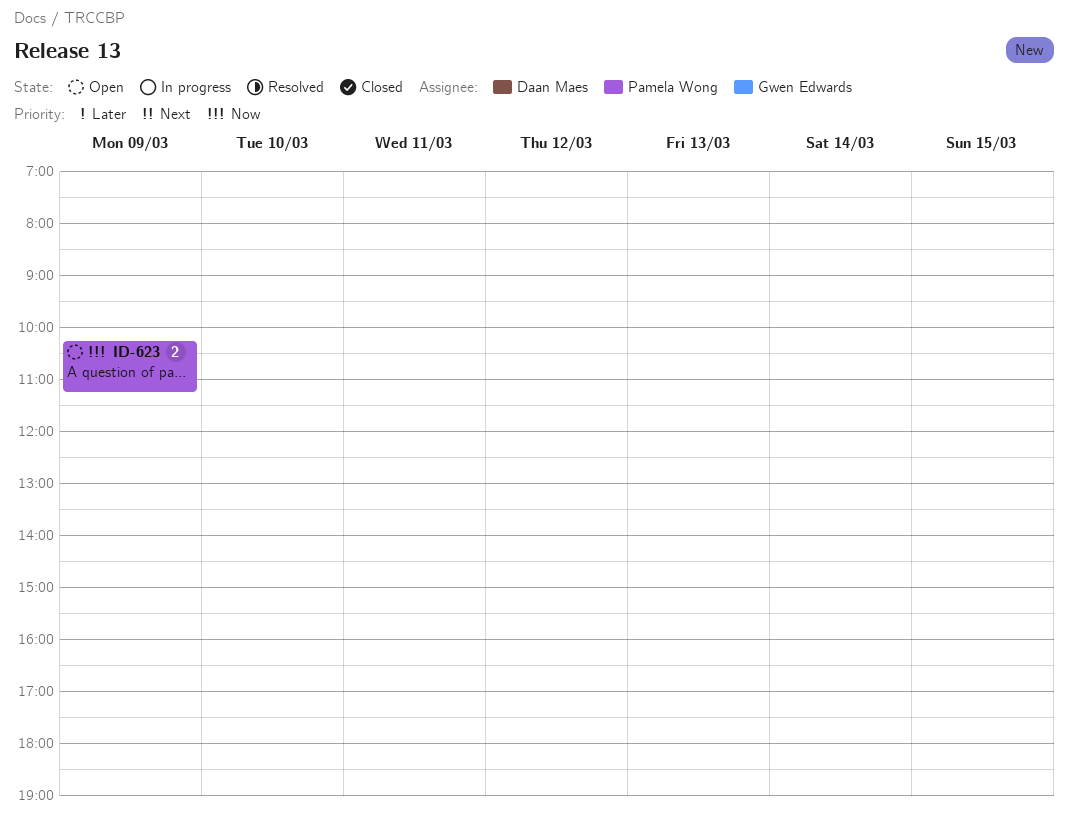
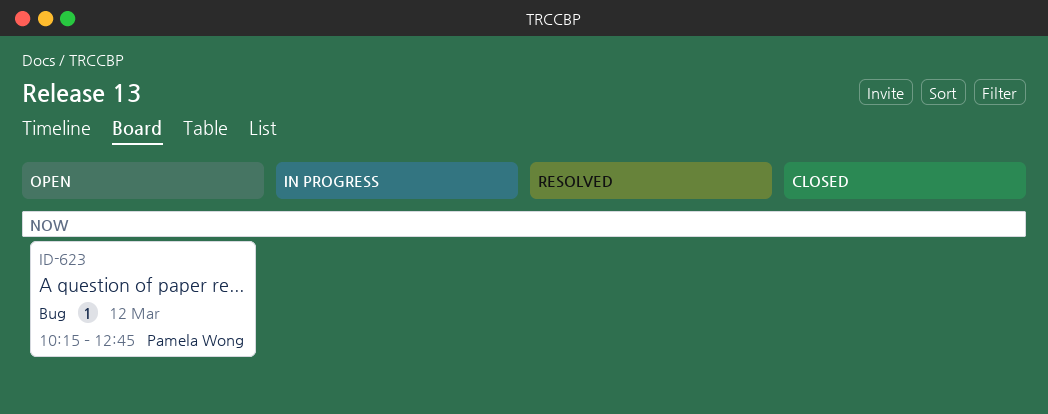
ID-623, estimate: 2 -> 1
ID-623, day: Mar 9 -> Mar 12
ID-623, ends: 11:15 -> 12:45

